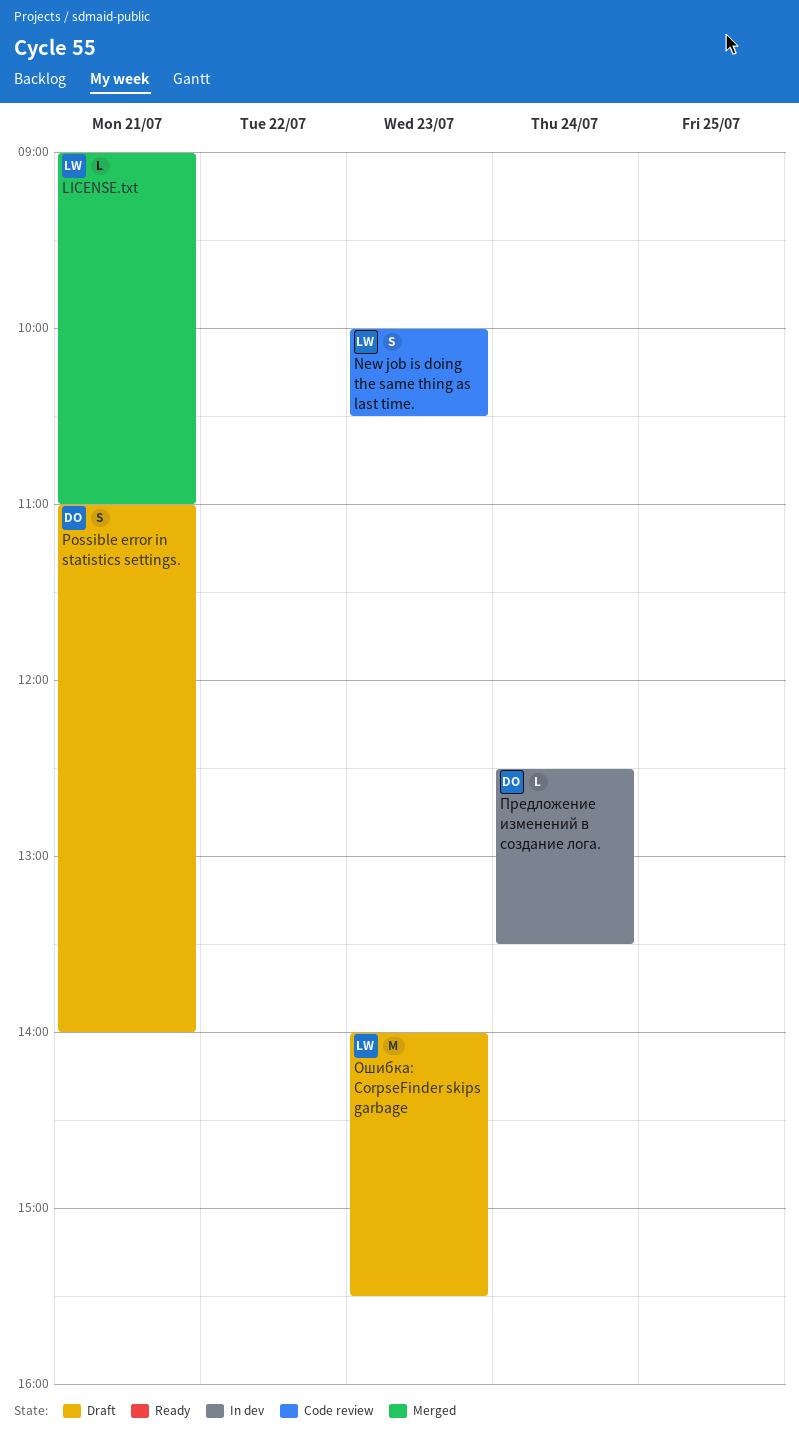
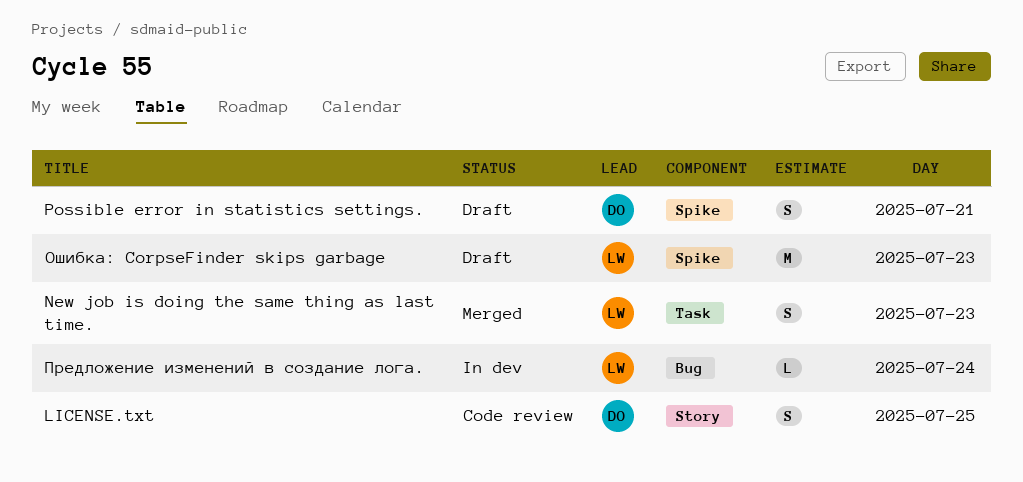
LICENSE.txt, status: Merged -> Code review
LICENSE.txt, owner: LW -> DO
LICENSE.txt, estimate: L -> S
LICENSE.txt, day: Jul 21 -> Jul 25
New job is doing the same thing as last time., status: Code review -> Merged
Предложение изменений в создание лога., owner: DO -> LW

